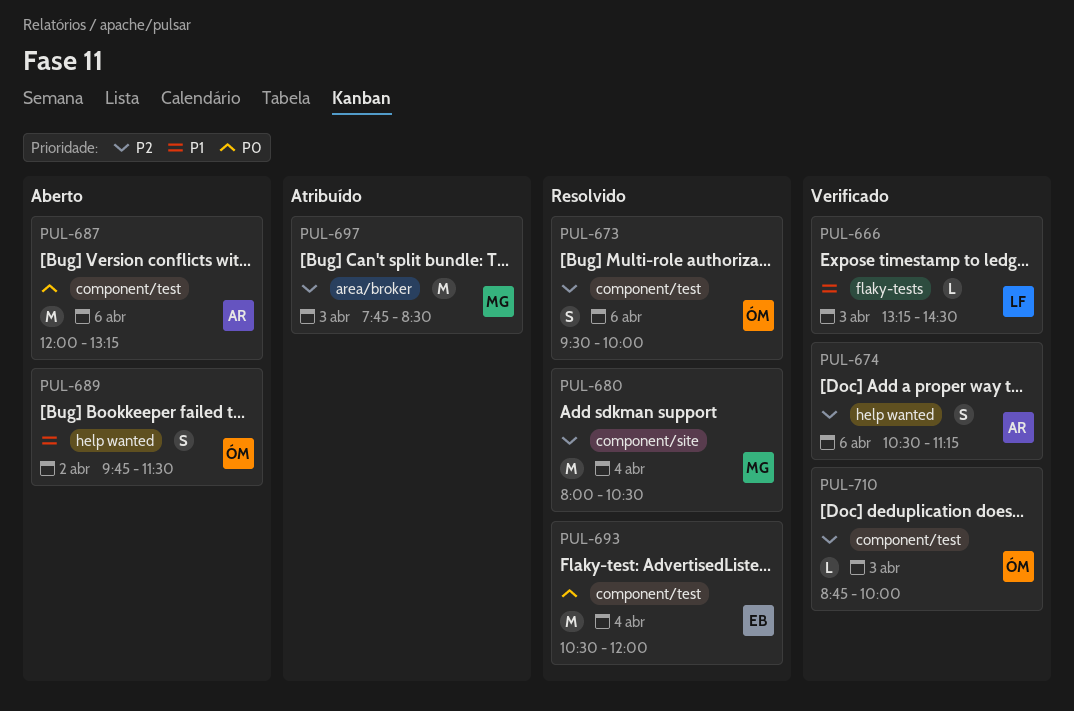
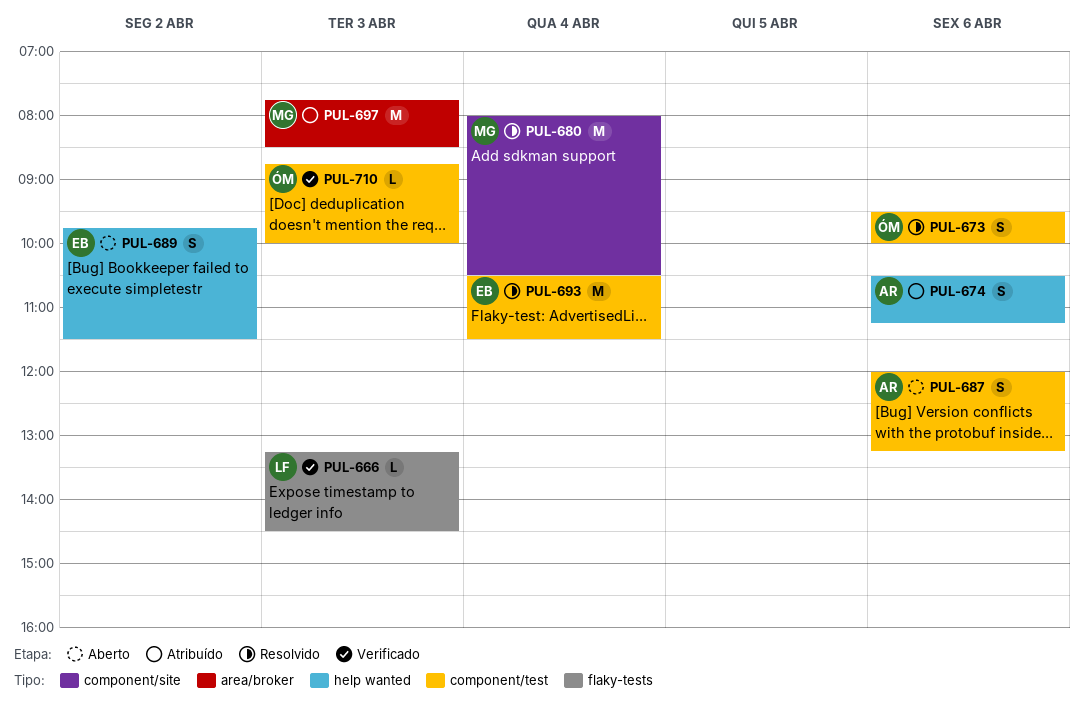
PUL-674, status: Verificado -> Atribuído
PUL-687, estimate: M -> S
PUL-689, owner: ÓM -> EB
PUL-693, ends: 12:00 -> 11:30

